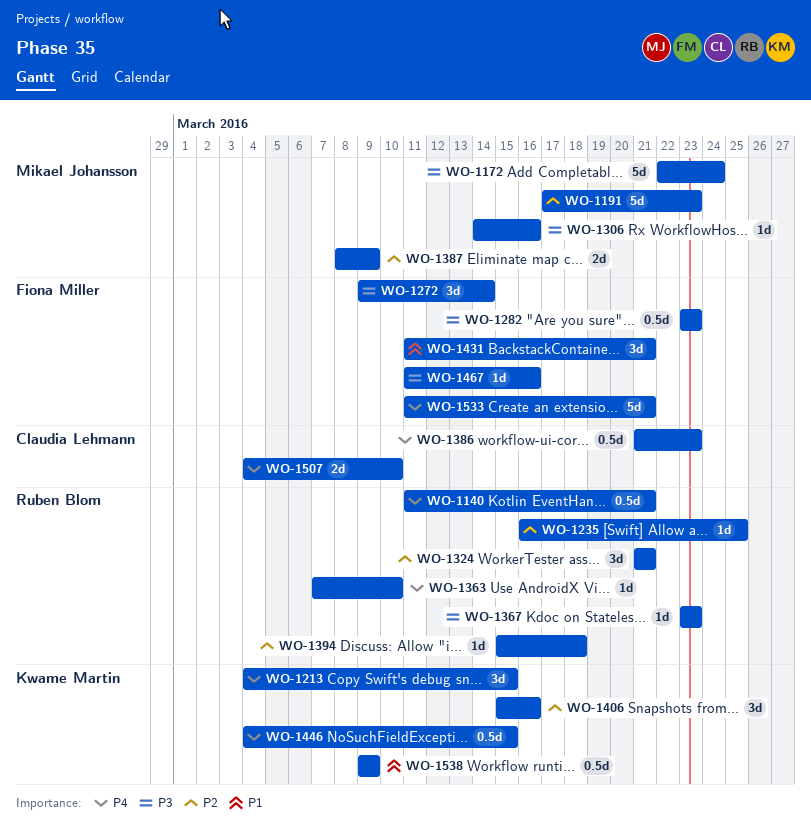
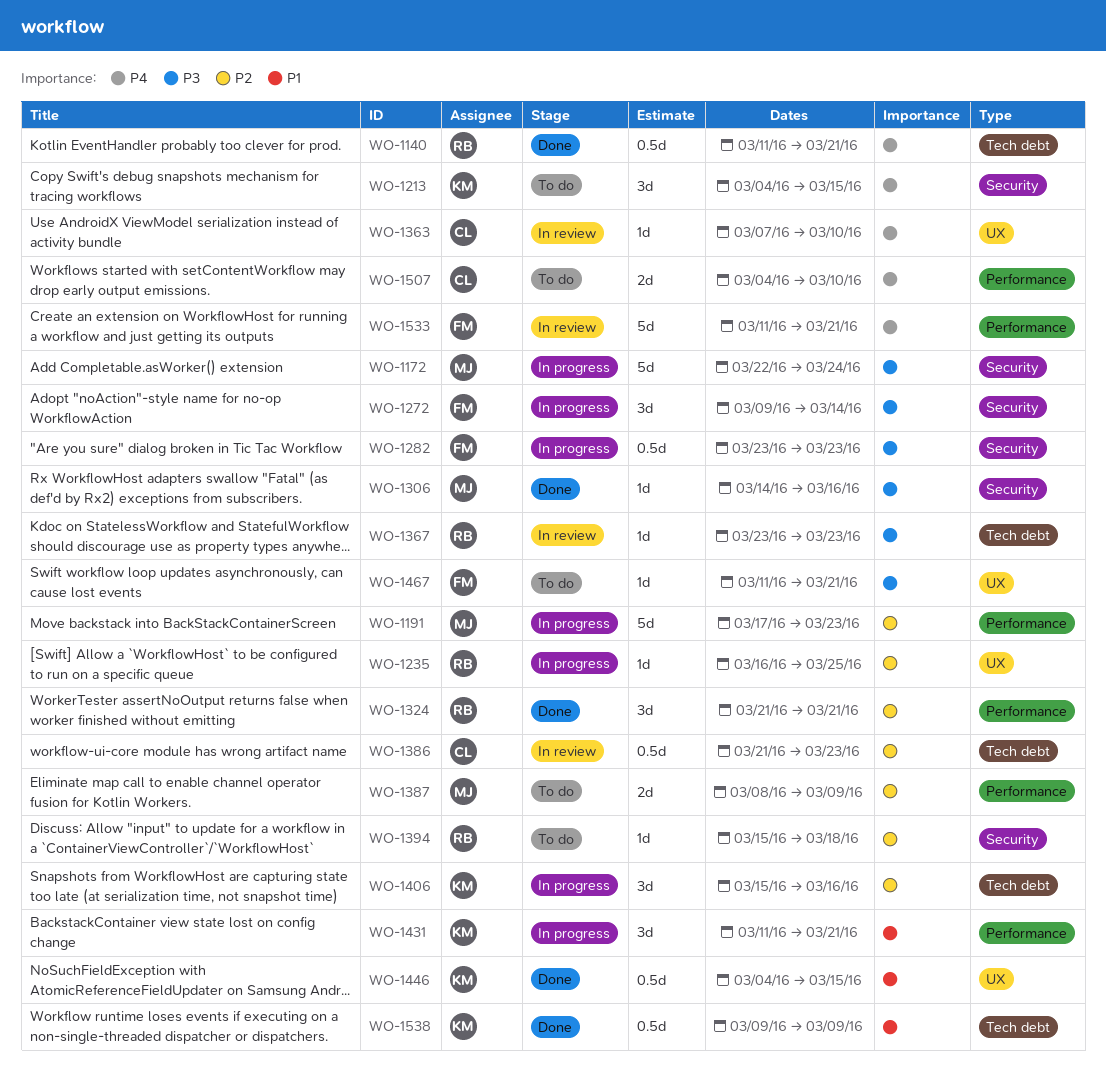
WO-1363, owner: Ruben Blom -> Claudia Lehmann
WO-1386, priority: P4 -> P2
WO-1431, owner: Fiona Miller -> Kwame Martin
WO-1446, priority: P4 -> P1
WO-1467, due: Mar 16 -> Mar 21

